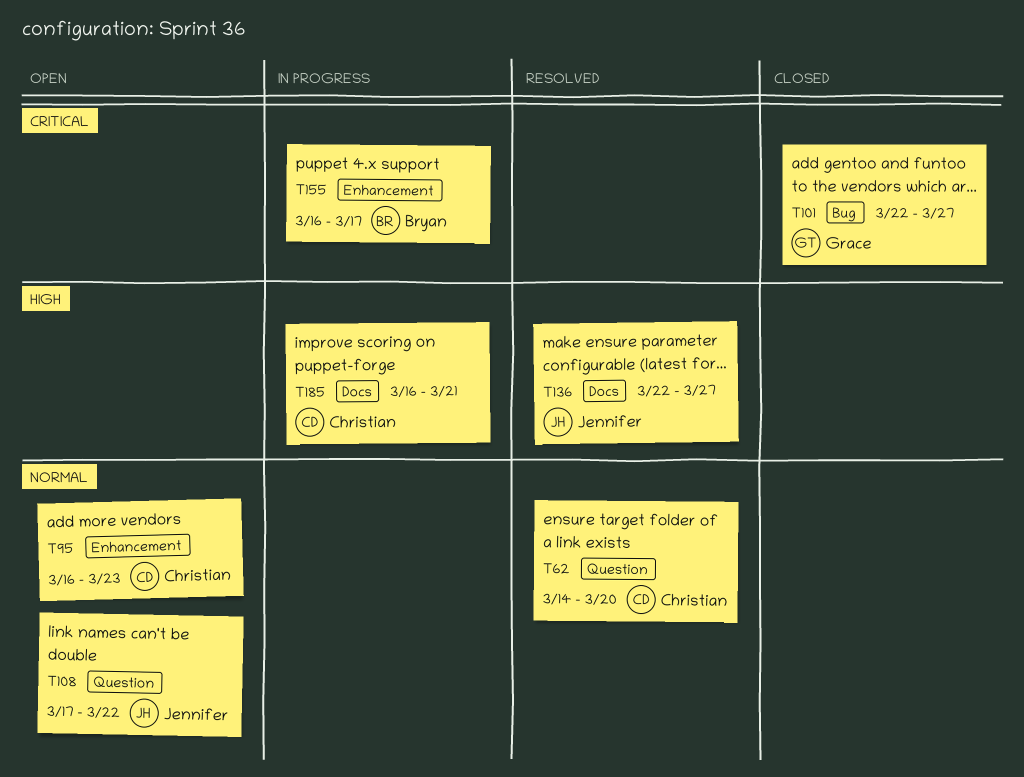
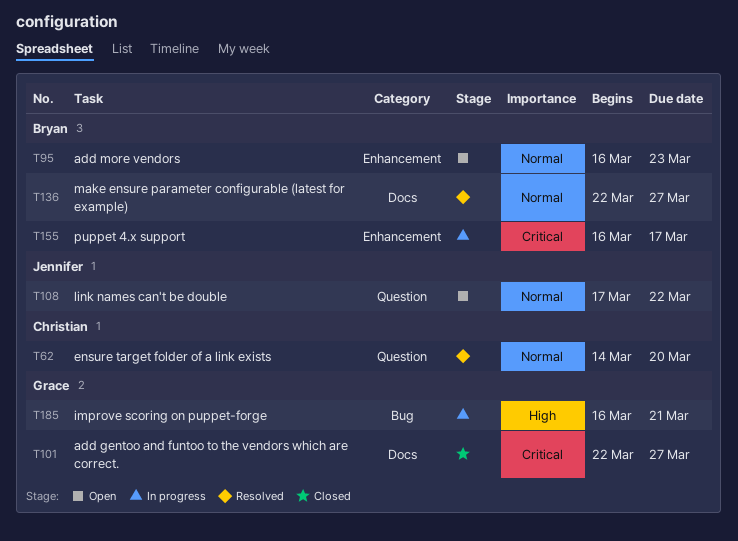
T95, owner: Christian -> Bryan
T101, label: Bug -> Docs
T136, owner: Jennifer -> Bryan
T136, priority: High -> Normal
T185, owner: Christian -> Grace
T185, label: Docs -> Bug

